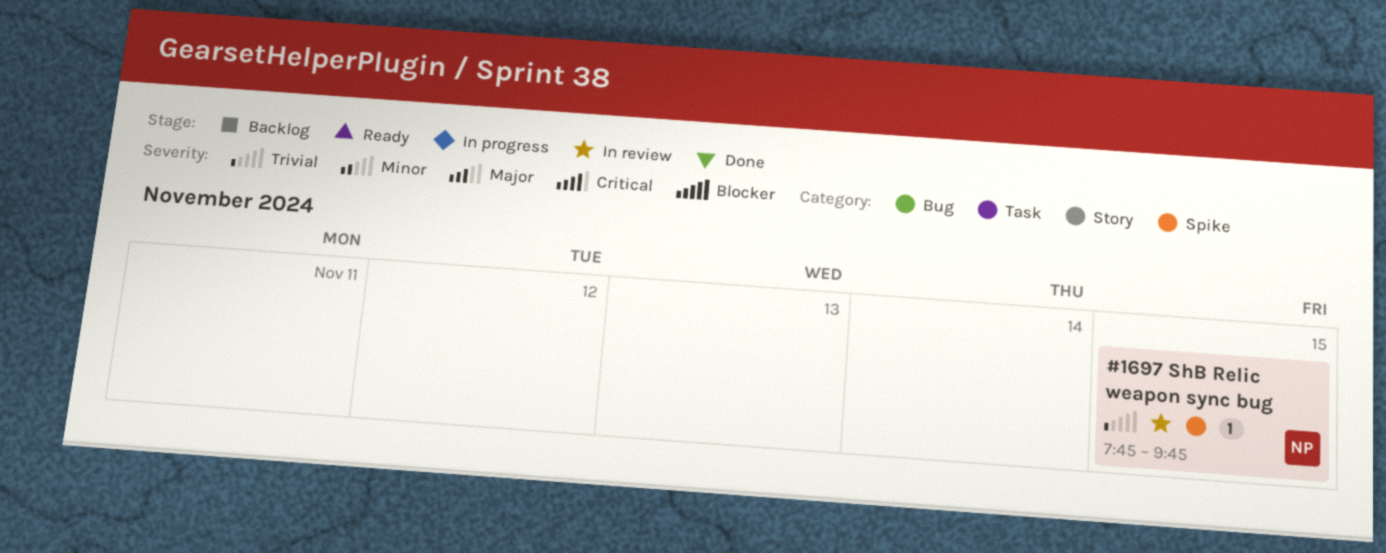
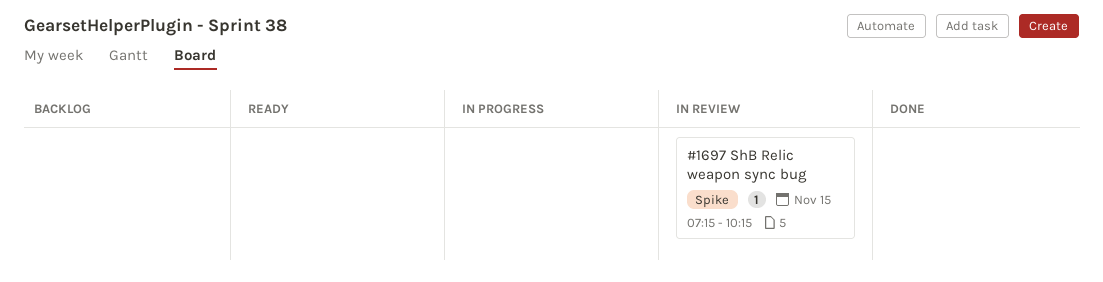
#1697, begins: 07:45 -> 07:15
#1697, ends: 09:45 -> 10:15

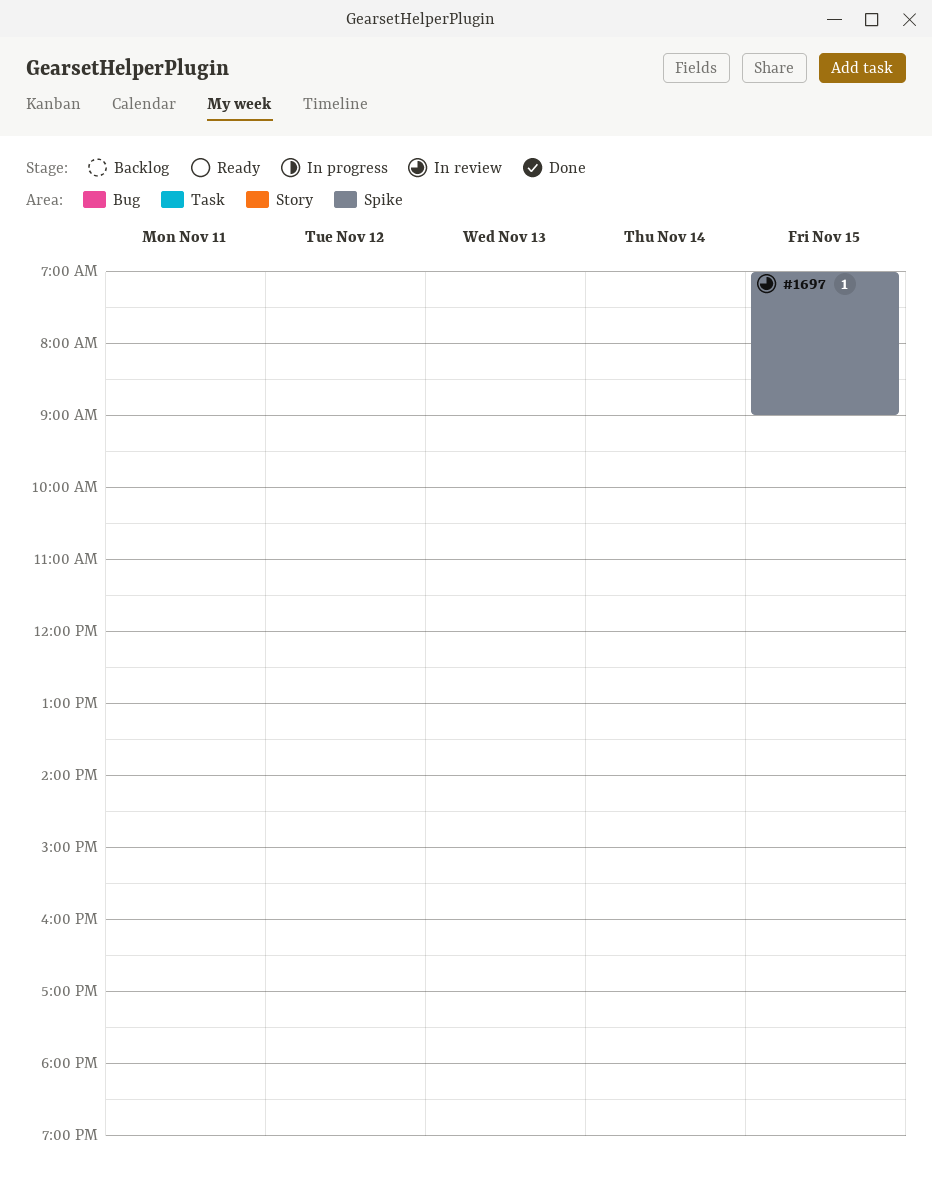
#1697, begins: 07:15 -> 07:00
#1697, ends: 10:15 -> 09:00

